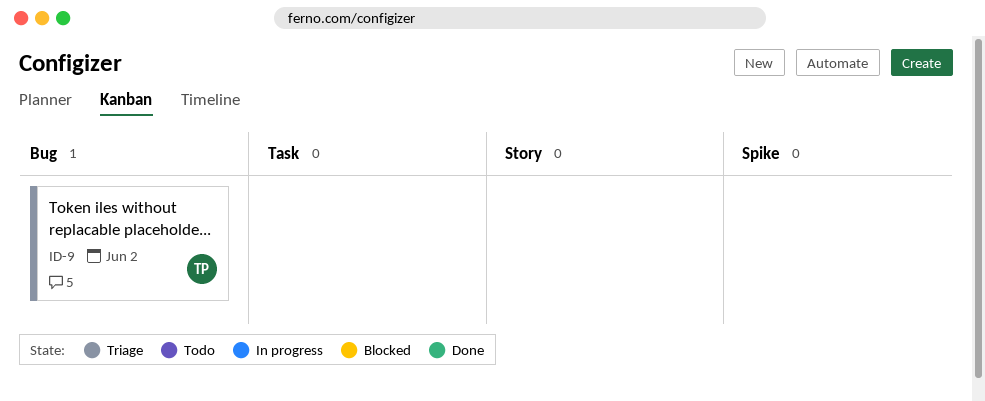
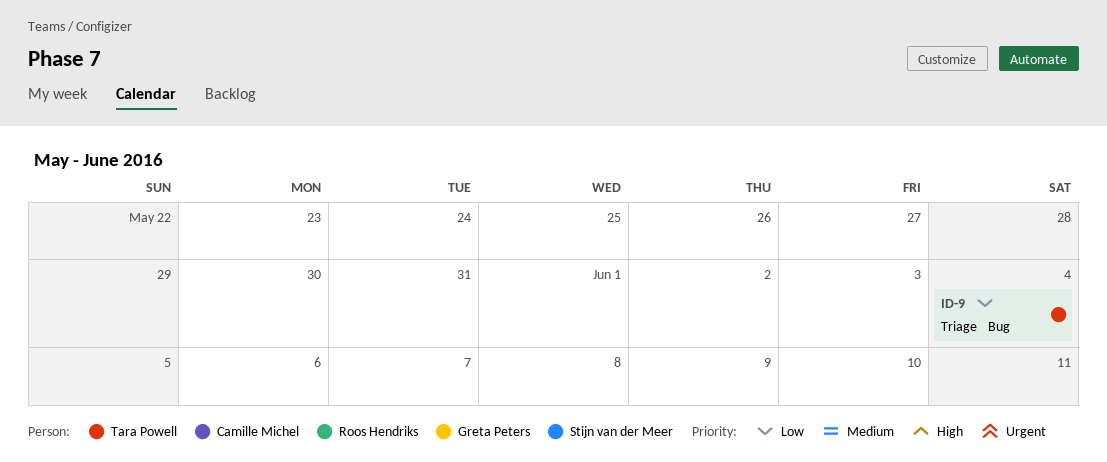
ID-9, due: Jun 2 -> Jun 4

